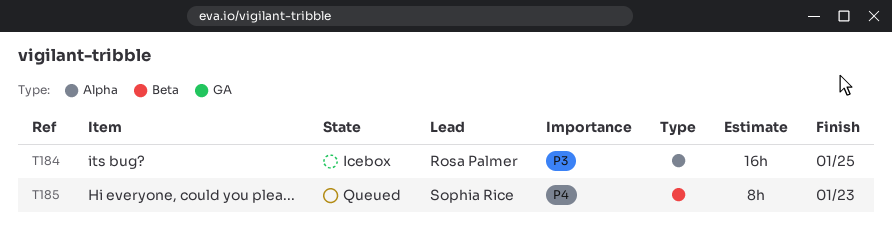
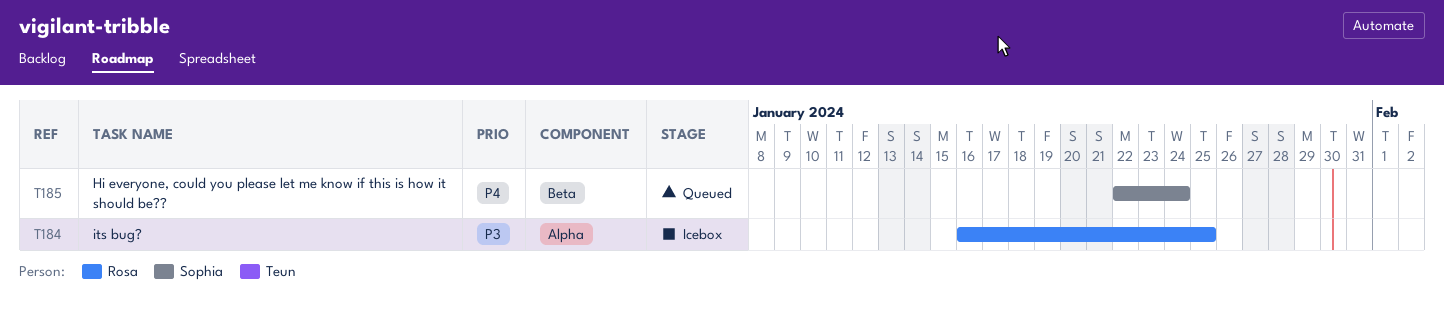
T185, due: Jan 23 -> Jan 24

